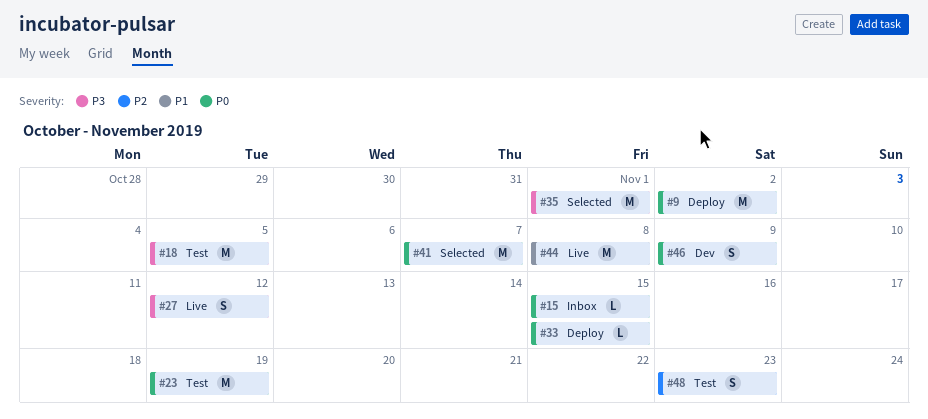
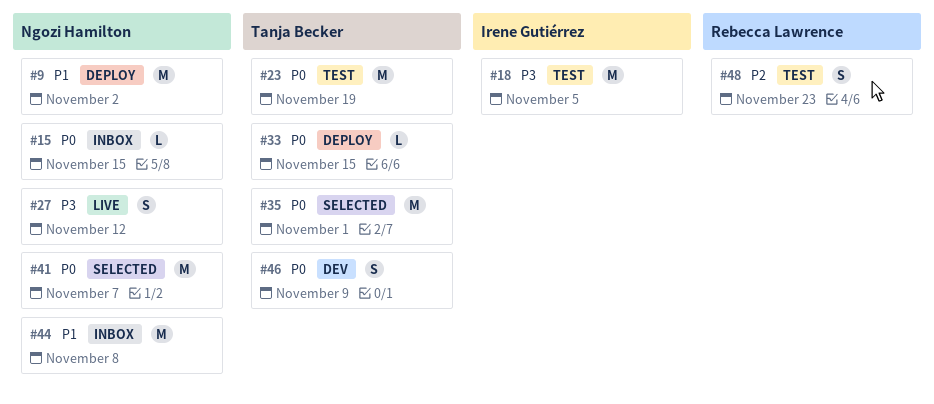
#9, priority: P0 -> P1
#35, priority: P3 -> P0
#44, status: Live -> Inbox

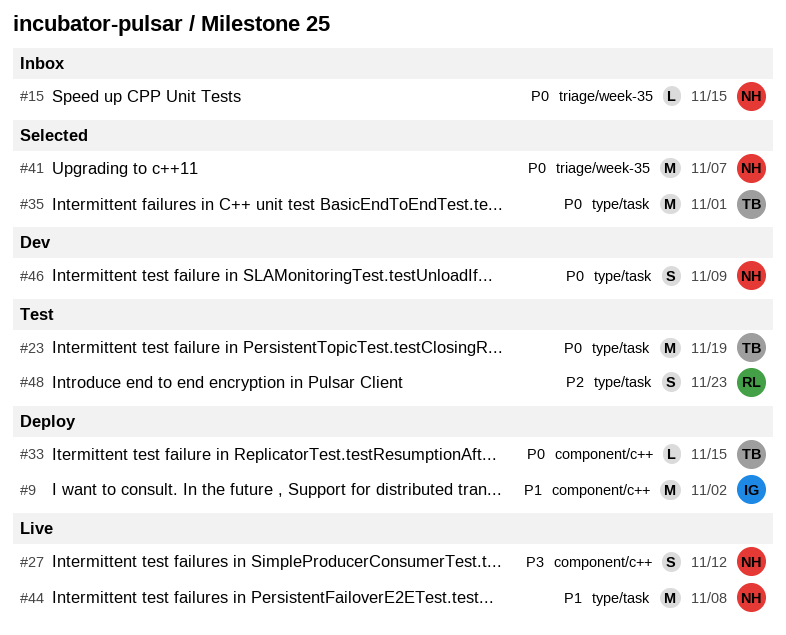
#9, owner: Ngozi Hamilton -> Irene Gutiérrez
#18: present -> none
#44, status: Inbox -> Live
#46, owner: Tanja Becker -> Ngozi Hamilton

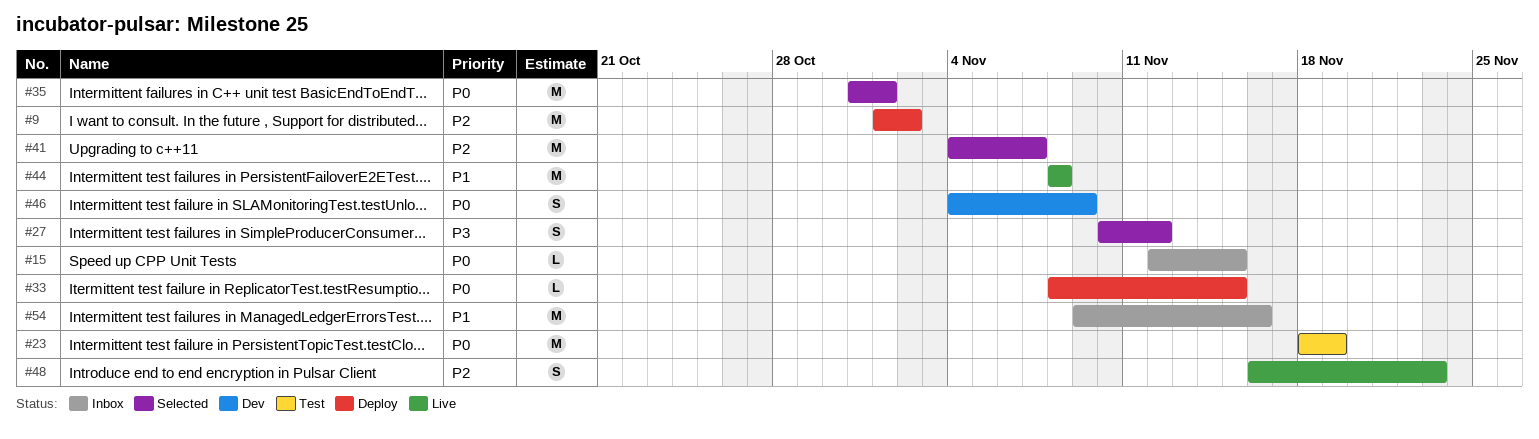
#9, priority: P1 -> P2
#27, status: Live -> Selected
#41, priority: P0 -> P2
#48, status: Test -> Live
#54: none -> present

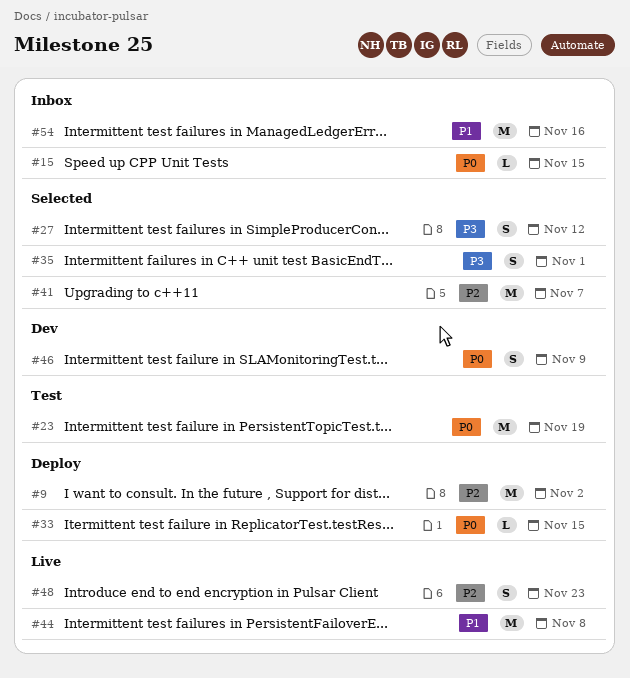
#35, priority: P0 -> P3
#35, estimate: M -> S

